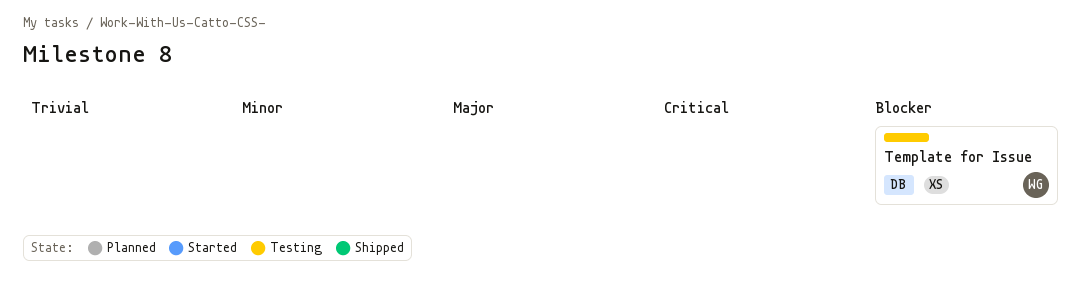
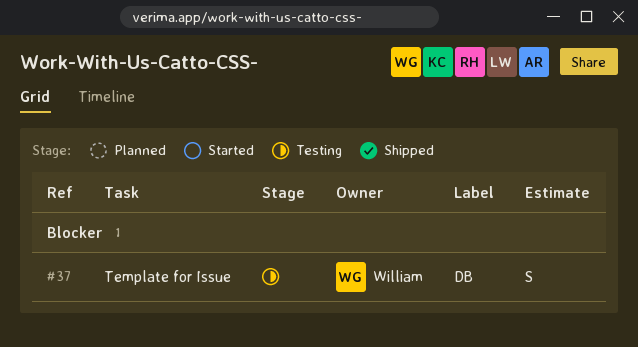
Template for Issue, estimate: XS -> S

